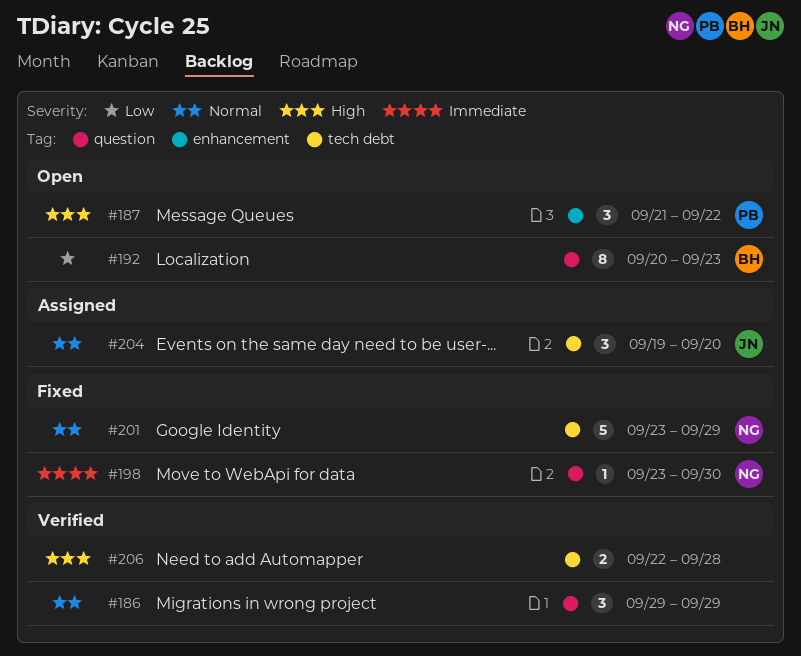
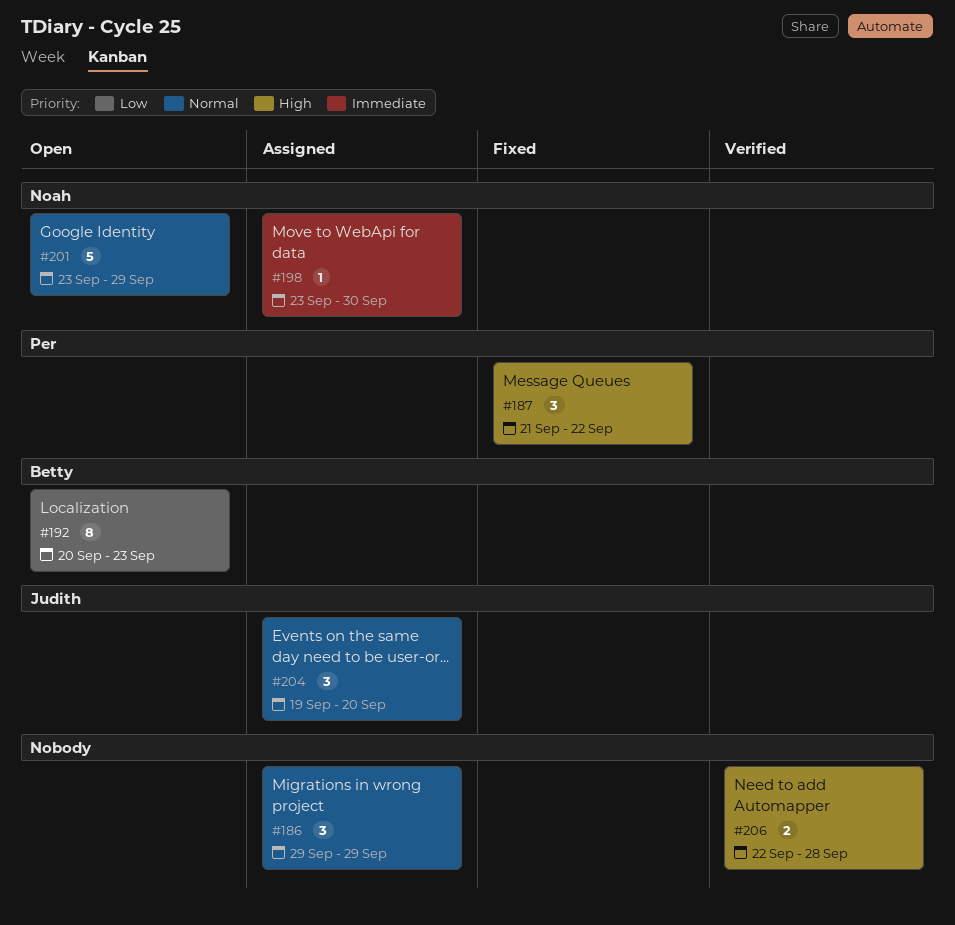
#186, status: Verified -> Assigned
#187, status: Open -> Fixed
#198, status: Fixed -> Assigned
#201, status: Fixed -> Open

